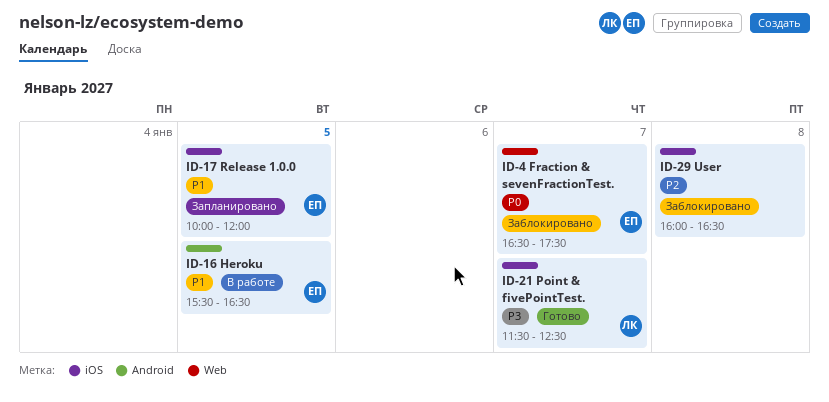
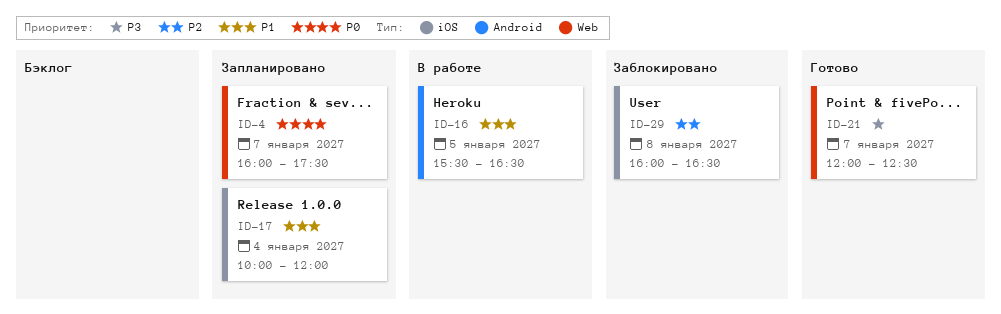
ID-4, status: Заблокировано -> Запланировано
ID-4, begins: 16:30 -> 16:00
ID-17, day: Jan 5 -> Jan 4
ID-21, label: iOS -> Web
ID-21, begins: 11:30 -> 12:00

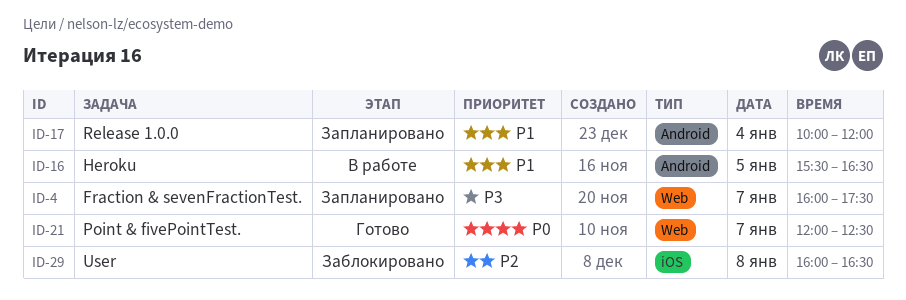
ID-4, priority: P0 -> P3
ID-17, label: iOS -> Android
ID-21, priority: P3 -> P0

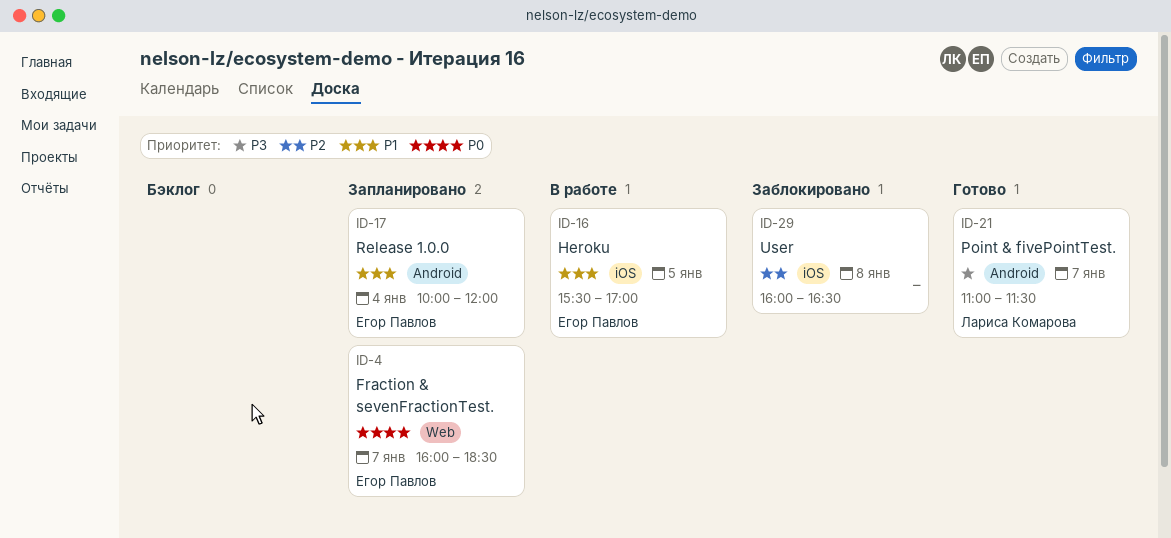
ID-4, priority: P3 -> P0
ID-4, ends: 17:30 -> 18:30
ID-16, label: Android -> iOS
ID-16, ends: 16:30 -> 17:00
ID-21, priority: P0 -> P3
ID-21, label: Web -> Android
ID-21, begins: 12:00 -> 11:00
ID-21, ends: 12:30 -> 11:30

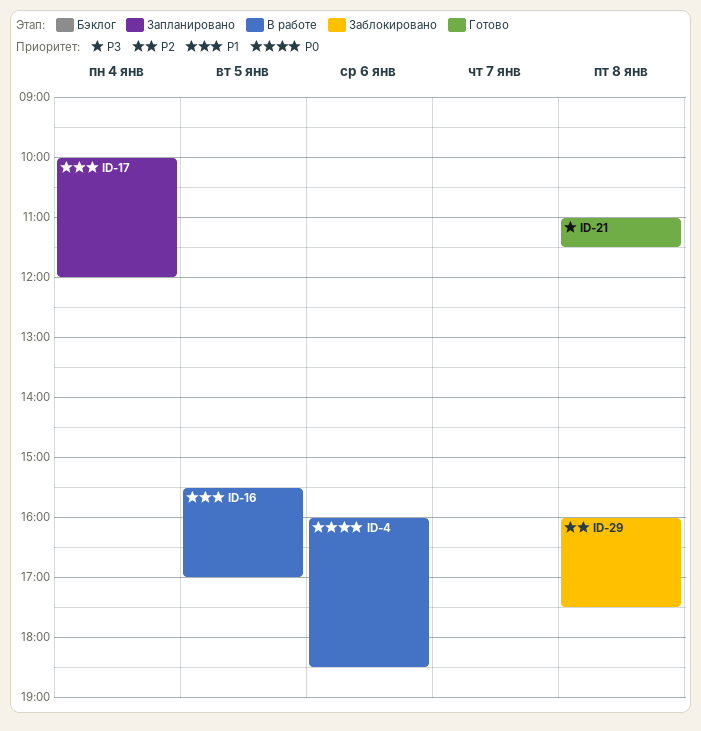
ID-4, status: Запланировано -> В работе
ID-4, day: Jan 7 -> Jan 6
ID-21, day: Jan 7 -> Jan 8
ID-29, ends: 16:30 -> 17:30

